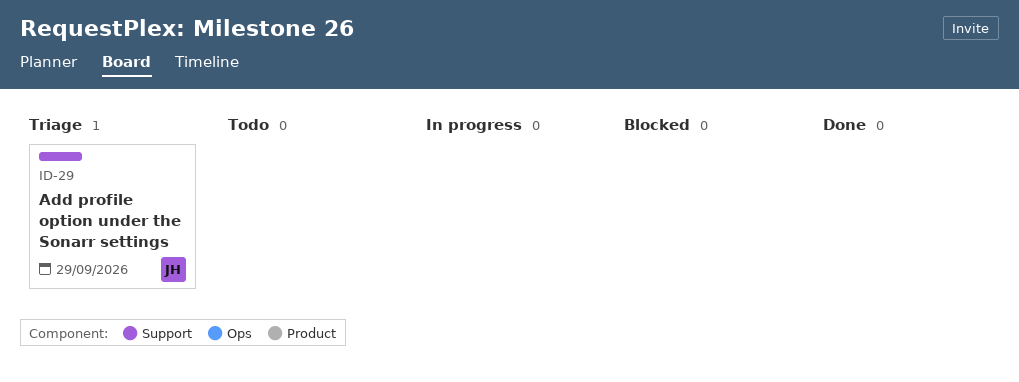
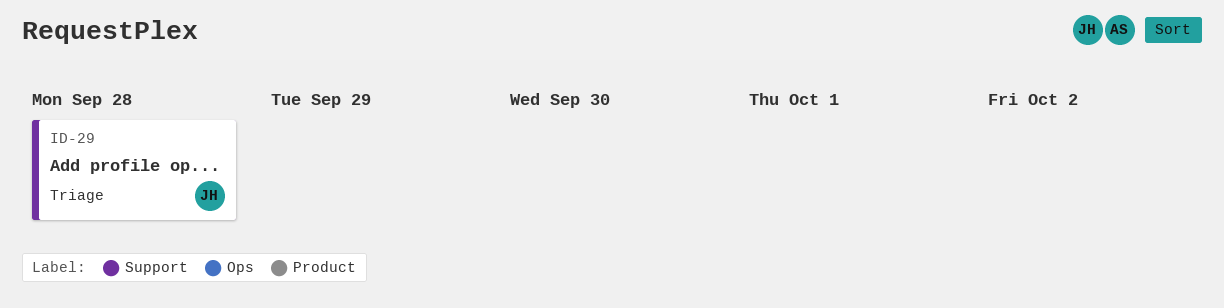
ID-29, due: Sep 29 -> Sep 28

